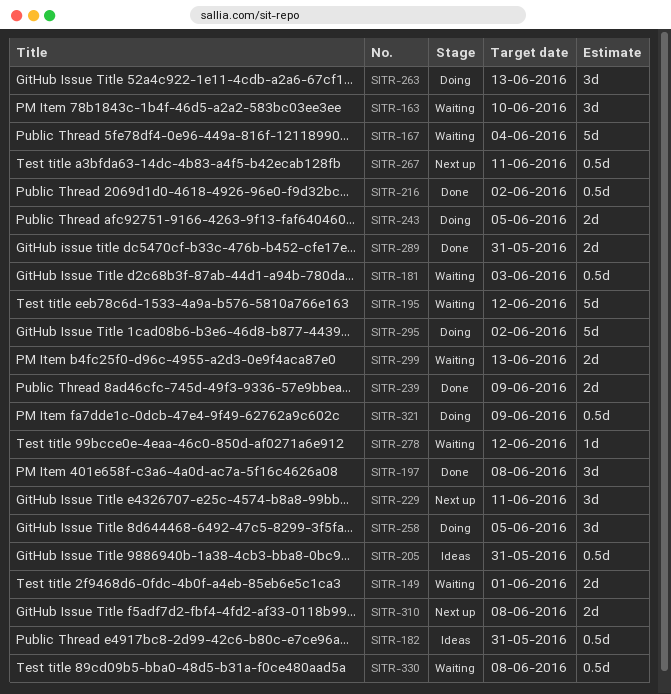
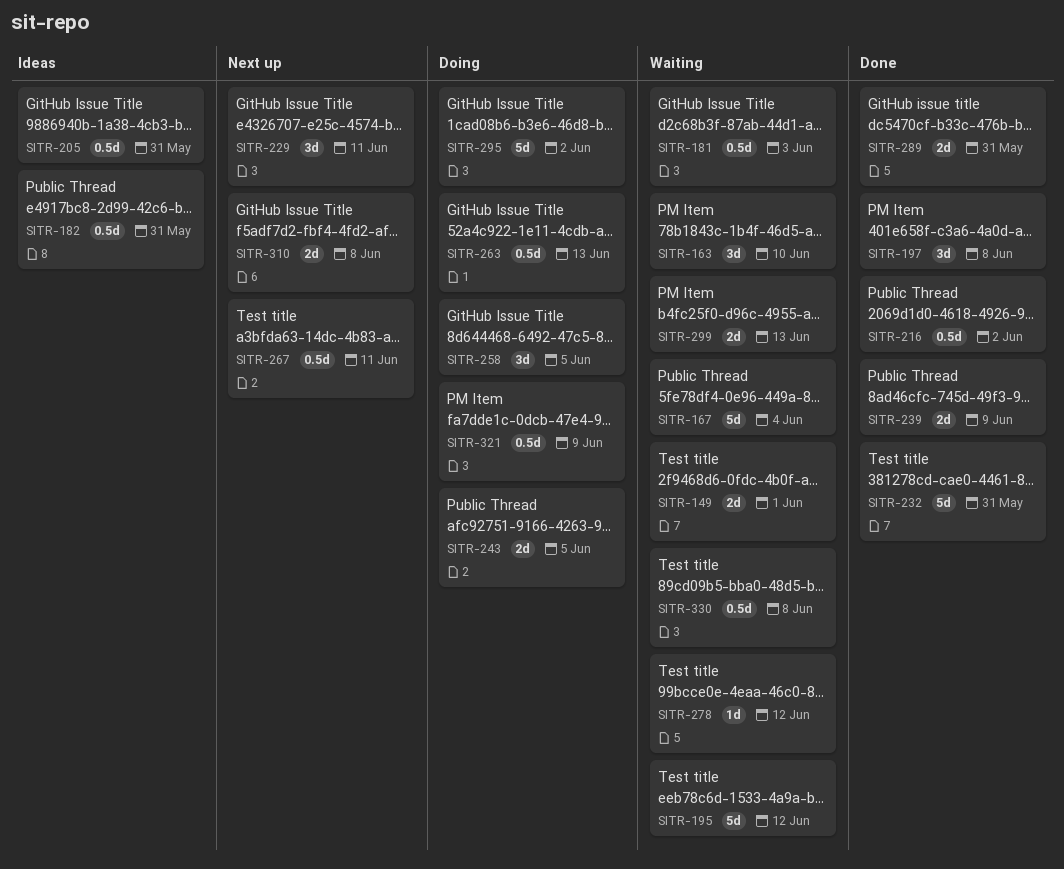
SITR-232: none -> present
SITR-263, estimate: 3d -> 0.5d

